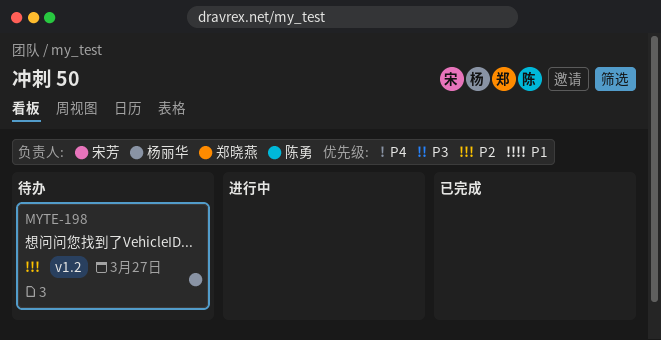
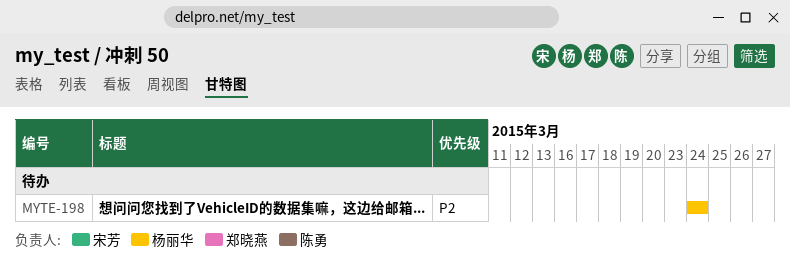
MYTE-198, due: Mar 27 -> Mar 24

